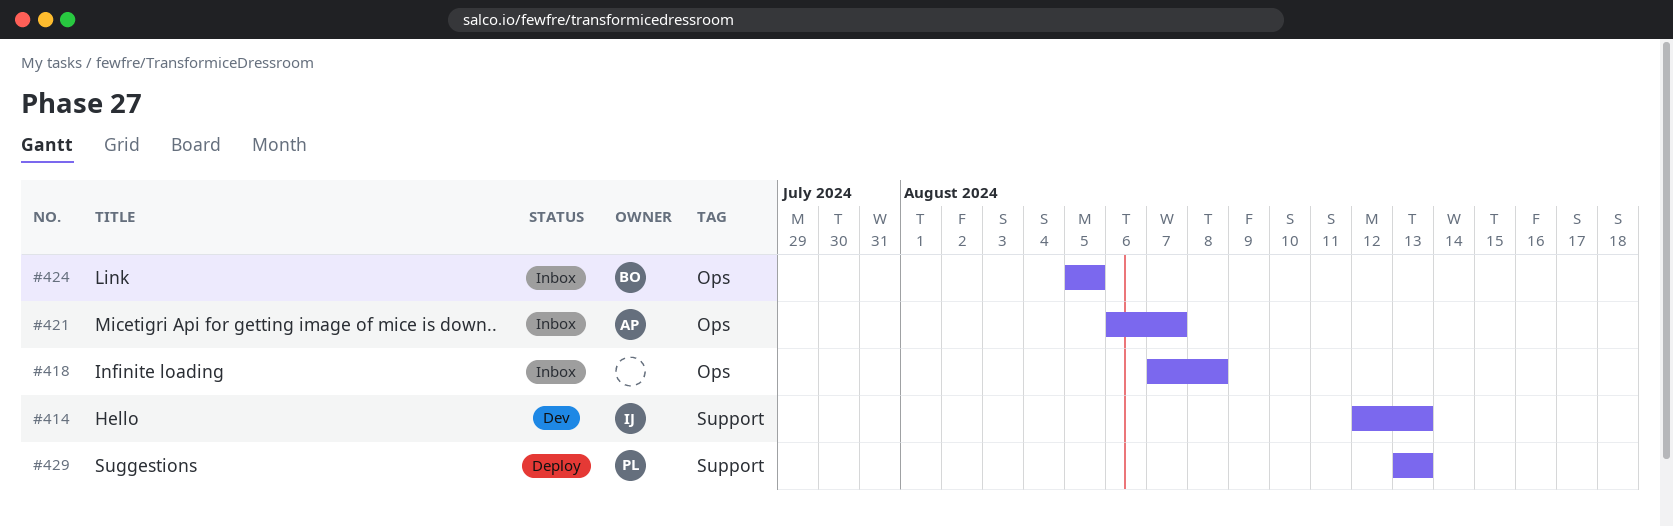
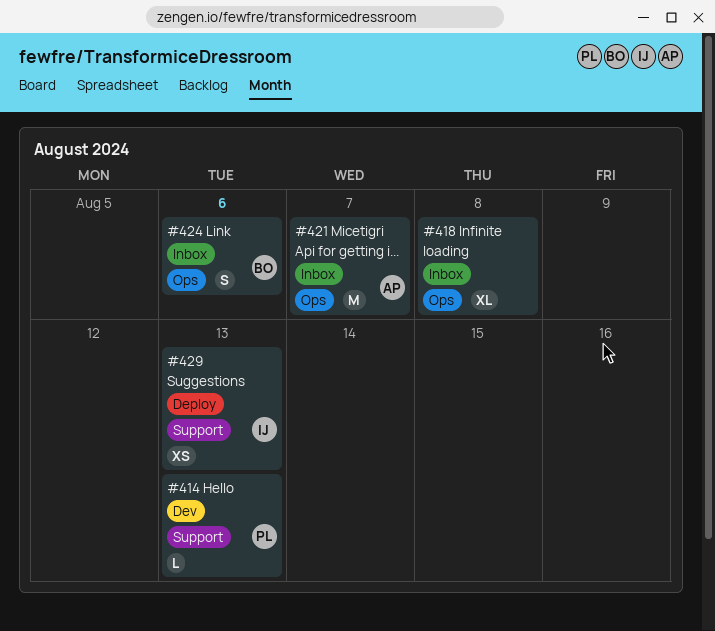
#414, owner: IJ -> PL
#424, due: Aug 5 -> Aug 6
#429, owner: PL -> IJ

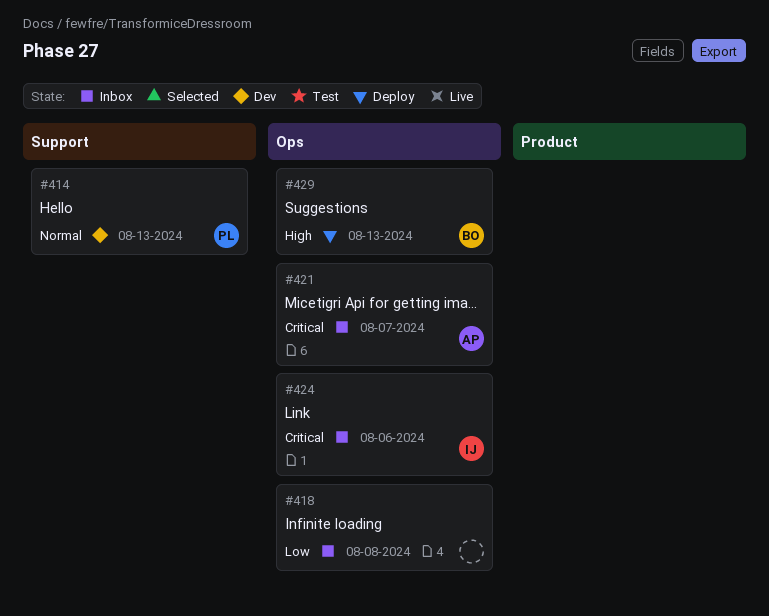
#424, owner: BO -> IJ
#429, owner: IJ -> BO
#429, label: Support -> Ops

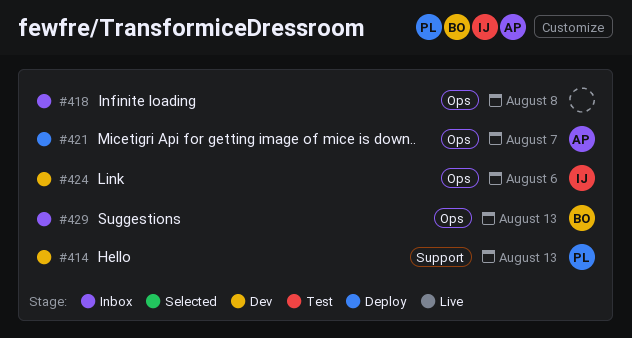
#421, status: Inbox -> Deploy
#424, status: Inbox -> Dev
#429, status: Deploy -> Inbox

